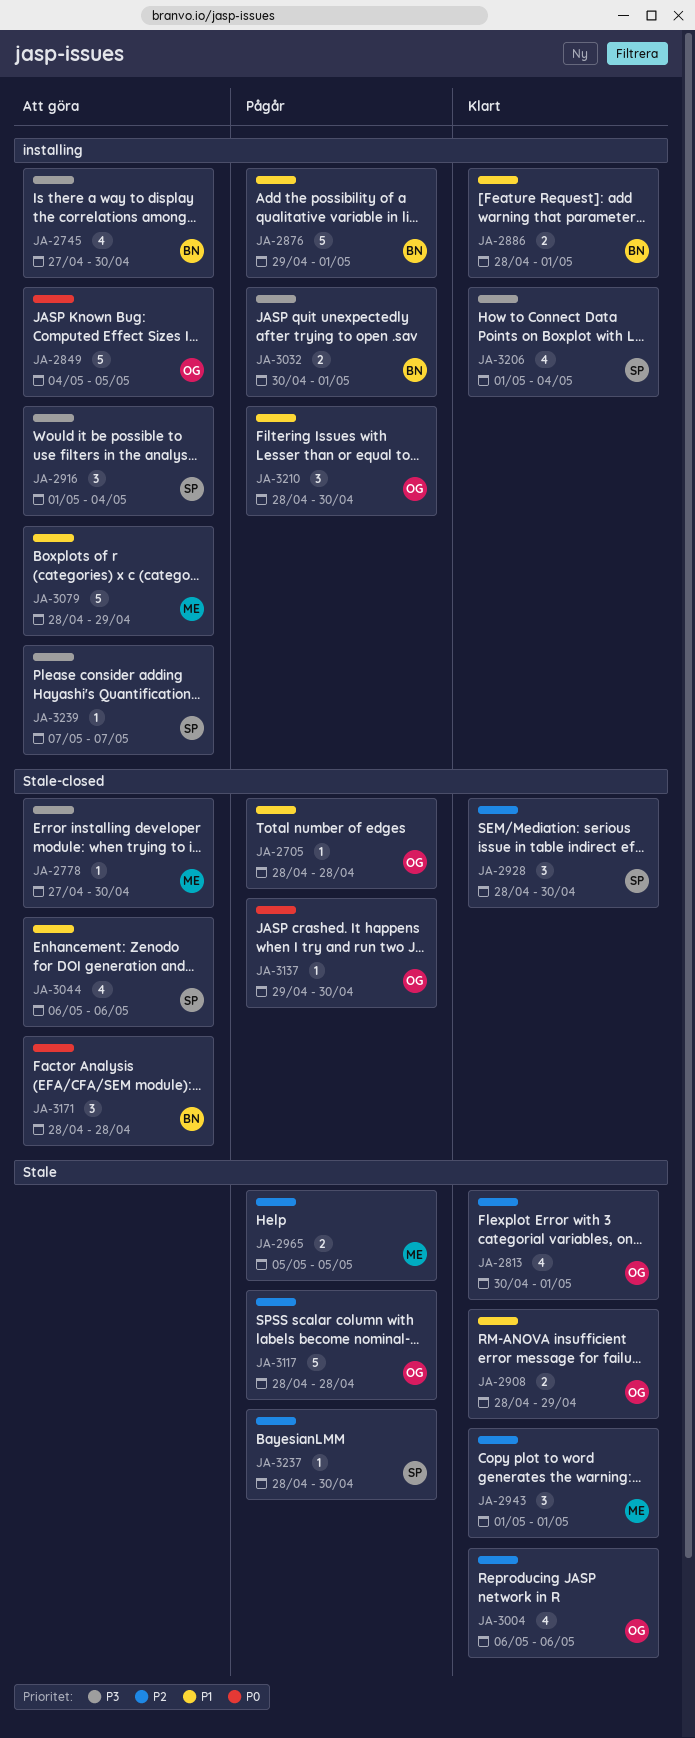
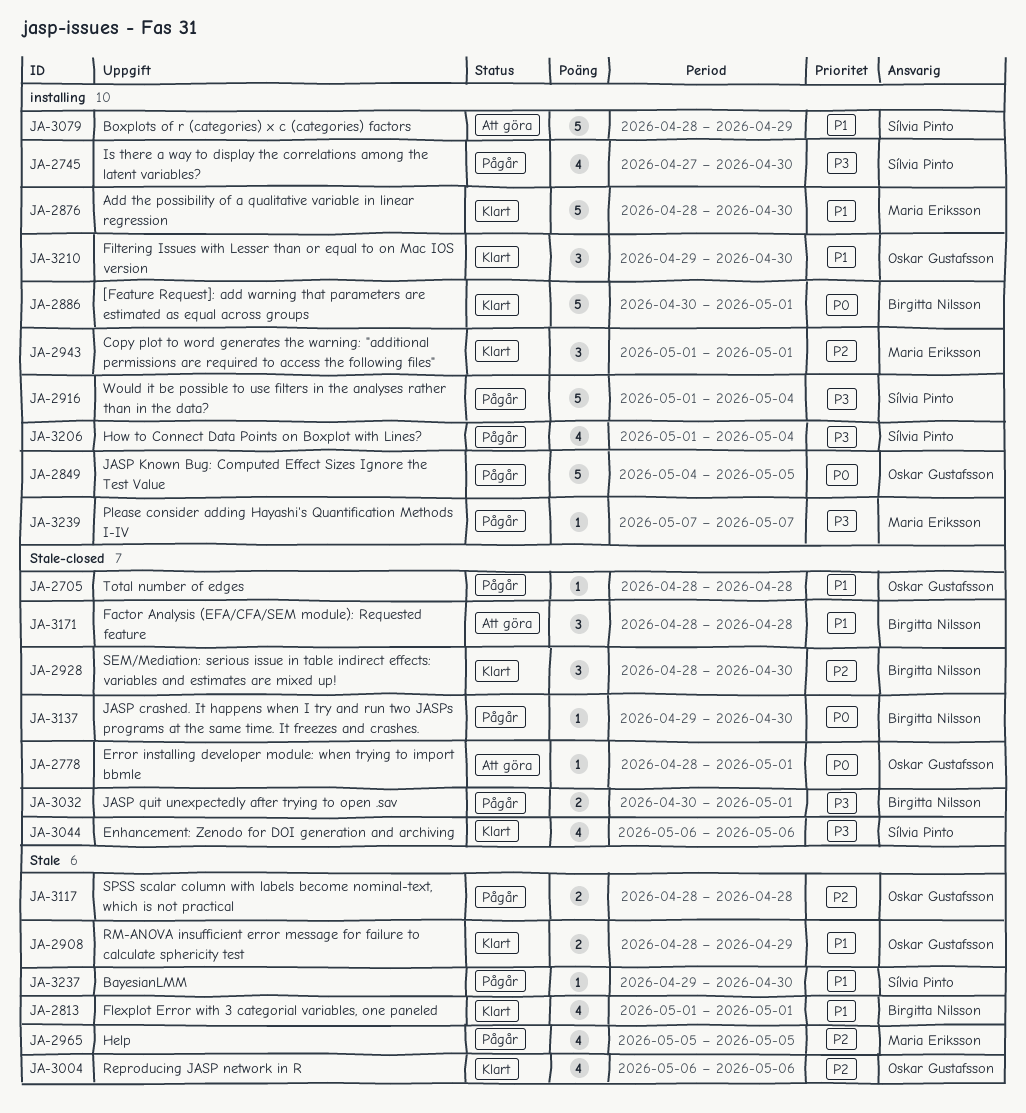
JA-2745, status: Att göra -> Pågår
JA-2745, owner: Birgitta Nilsson -> Sílvia Pinto
JA-2778, owner: Maria Eriksson -> Oskar Gustafsson
JA-2778, priority: P3 -> P0
JA-2778, start: Apr 27 -> Apr 28
JA-2778, due: Apr 30 -> May 1
JA-2813, owner: Oskar Gustafsson -> Birgitta Nilsson
JA-2813, priority: P2 -> P1
JA-2813, start: Apr 30 -> May 1
JA-2849, status: Att göra -> Pågår
JA-2876, status: Pågår -> Klart
JA-2876, owner: Birgitta Nilsson -> Maria Eriksson
JA-2876, start: Apr 29 -> Apr 28
JA-2876, due: May 1 -> Apr 30
JA-2886, priority: P1 -> P0
JA-2886, estimate: 2 -> 5
JA-2886, start: Apr 28 -> Apr 30
JA-2916, status: Att göra -> Pågår
JA-2916, estimate: 3 -> 5
JA-2928, owner: Sílvia Pinto -> Birgitta Nilsson
JA-2943, label: Stale -> installing
JA-2965, estimate: 2 -> 4
JA-3032, label: installing -> Stale-closed
JA-3044, status: Att göra -> Klart
JA-3044, priority: P1 -> P3
JA-3079, owner: Maria Eriksson -> Sílvia Pinto
JA-3117, estimate: 5 -> 2
JA-3137, owner: Oskar Gustafsson -> Birgitta Nilsson
JA-3171, priority: P0 -> P1
JA-3206, status: Klart -> Pågår
JA-3210, status: Pågår -> Klart
JA-3210, start: Apr 28 -> Apr 29
JA-3237, priority: P2 -> P1
JA-3237, start: Apr 28 -> Apr 29
JA-3239, status: Att göra -> Pågår
JA-3239, owner: Sílvia Pinto -> Maria Eriksson

